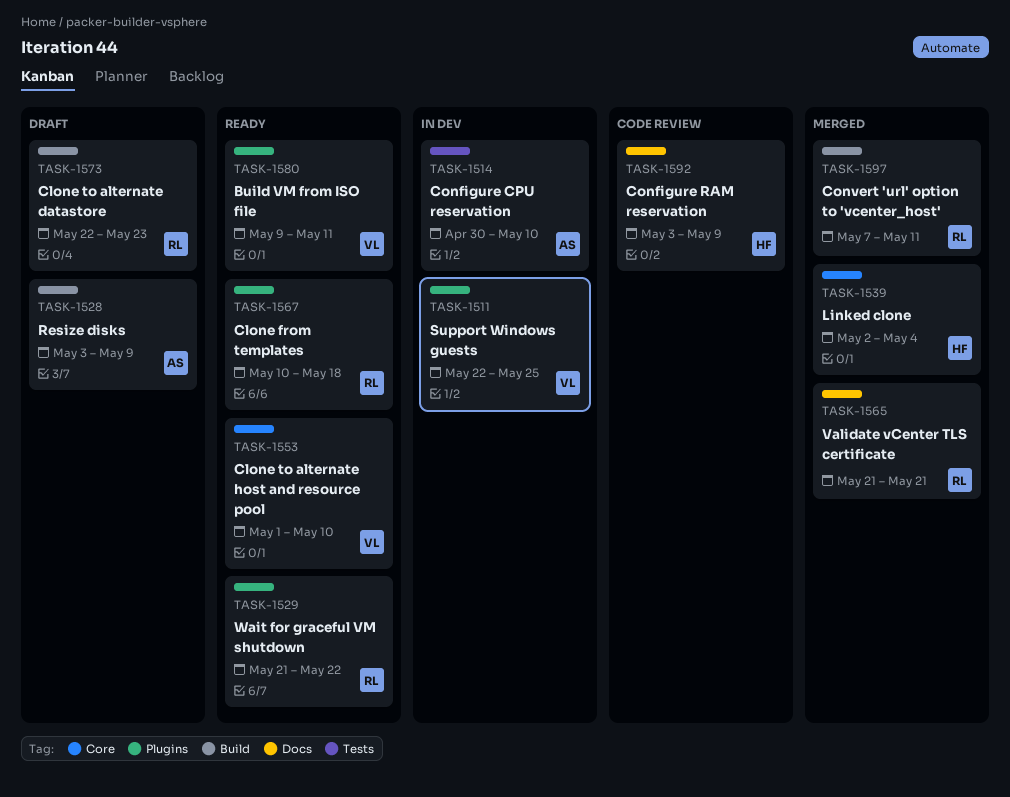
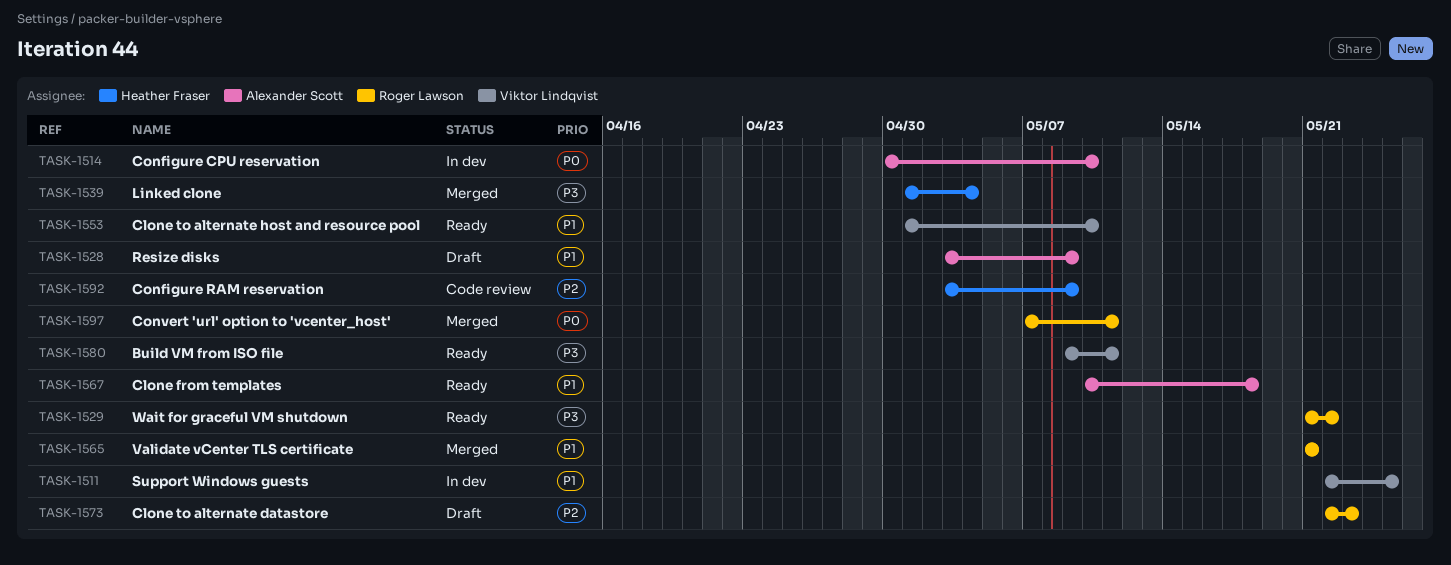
TASK-1539, start: May 2 -> May 1
TASK-1567, owner: Roger Lawson -> Alexander Scott

